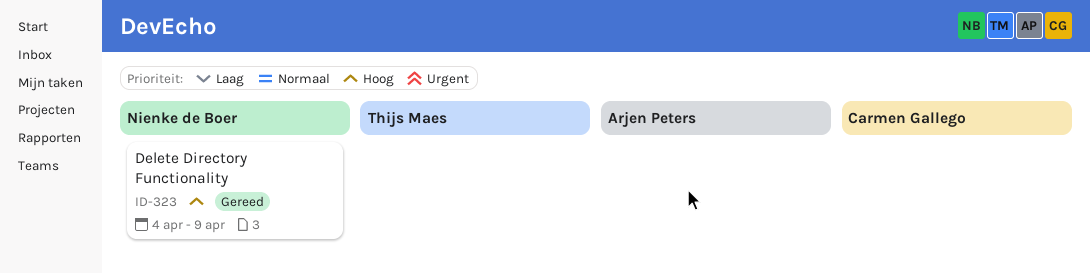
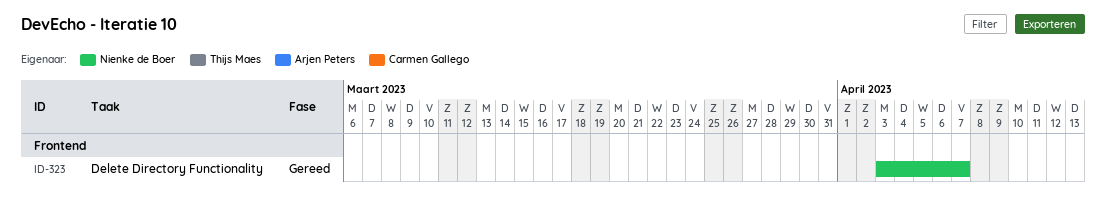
ID-323, start: Apr 4 -> Apr 3
ID-323, due: Apr 9 -> Apr 7

